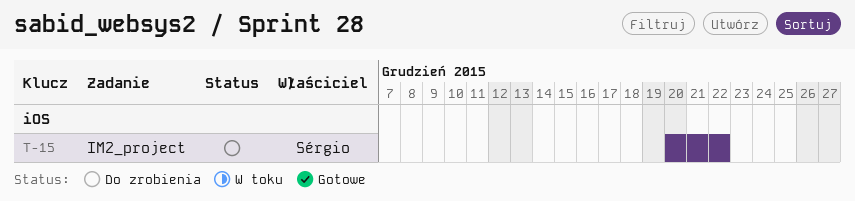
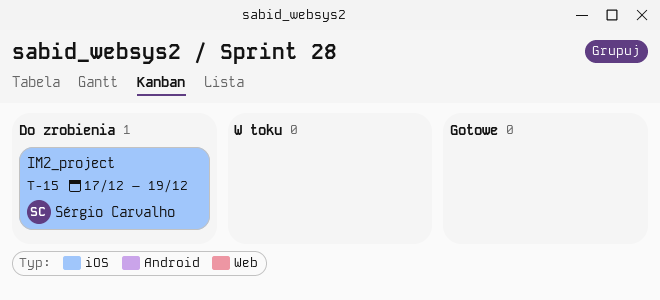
T-15, start: Dec 20 -> Dec 17
T-15, due: Dec 22 -> Dec 19

